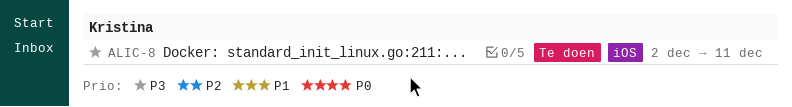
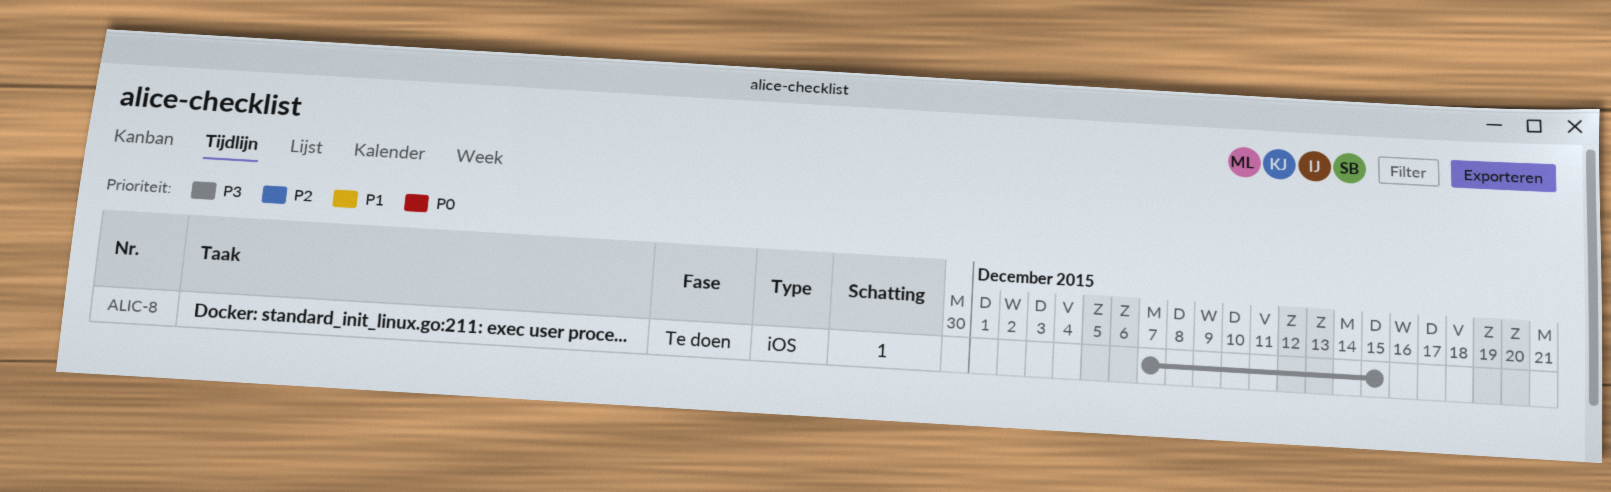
ALIC-8, start: Dec 2 -> Dec 7
ALIC-8, due: Dec 11 -> Dec 15

